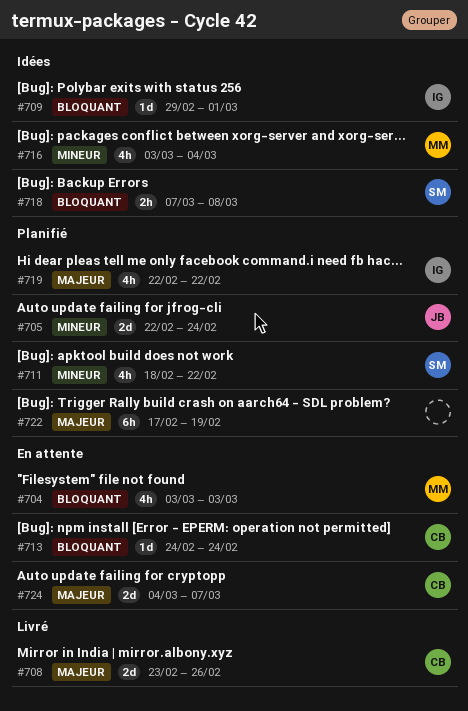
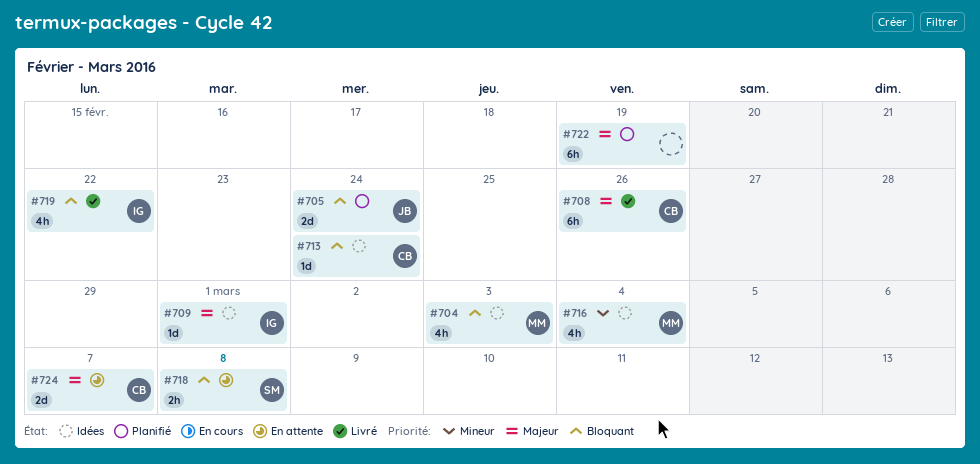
#704, status: En attente -> Idées
#705, priority: Mineur -> Bloquant
#708, estimate: 2d -> 6h
#709, priority: Bloquant -> Majeur
#711: present -> none
#713, status: En attente -> Idées
#718, status: Idées -> En attente
#719, status: Planifié -> Livré
#719, priority: Majeur -> Bloquant

